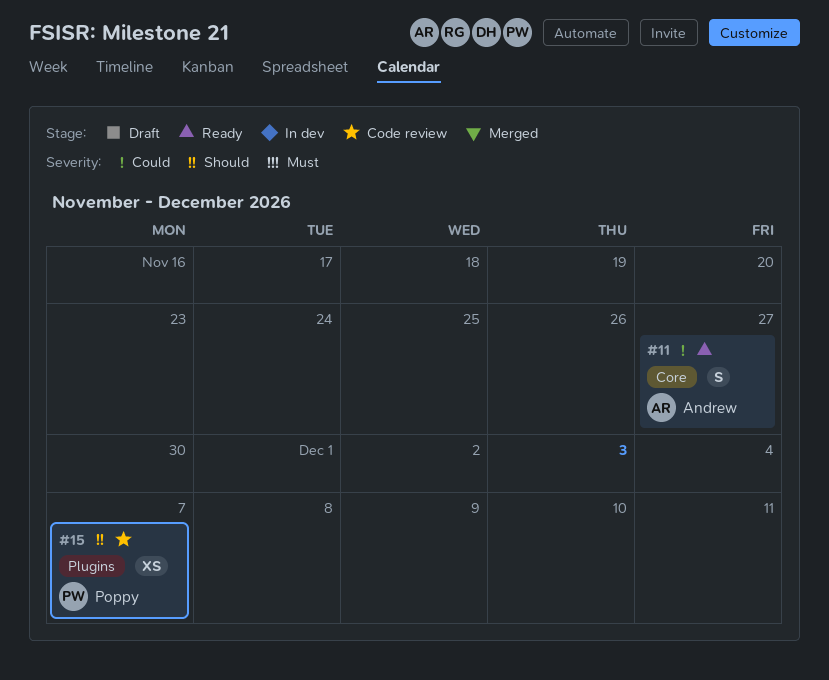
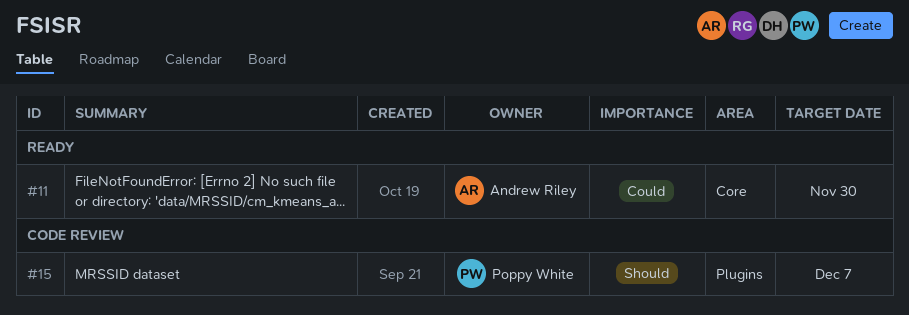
#11, due: Nov 27 -> Nov 30

